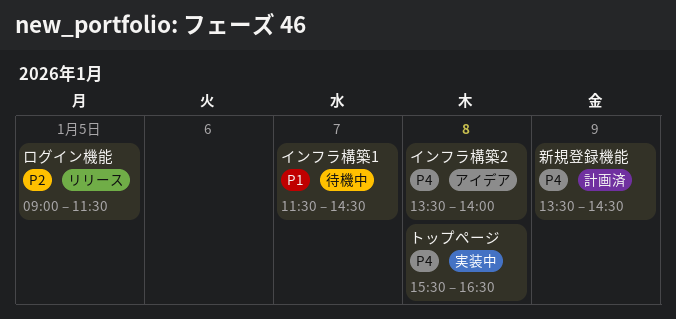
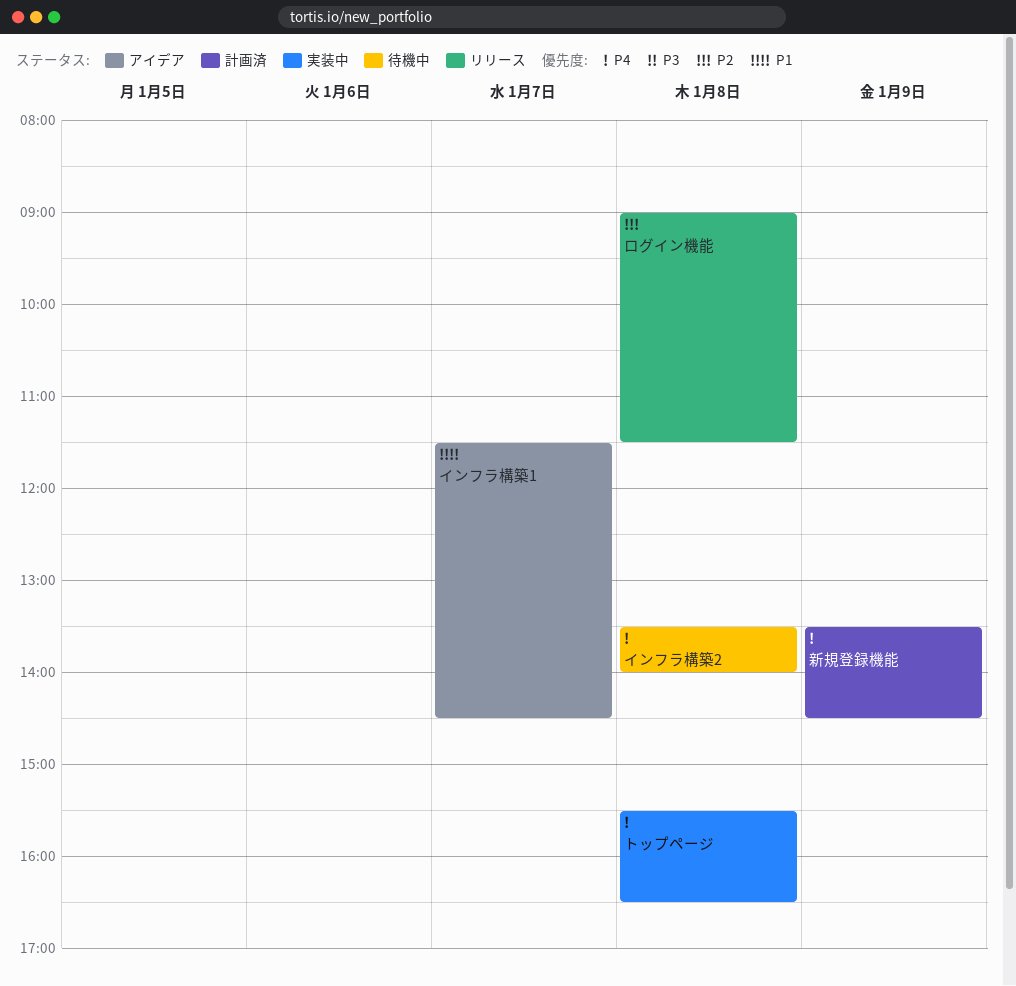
インフラ構築1, status: 待機中 -> アイデア
インフラ構築2, status: アイデア -> 待機中
ログイン機能, day: Jan 5 -> Jan 8

